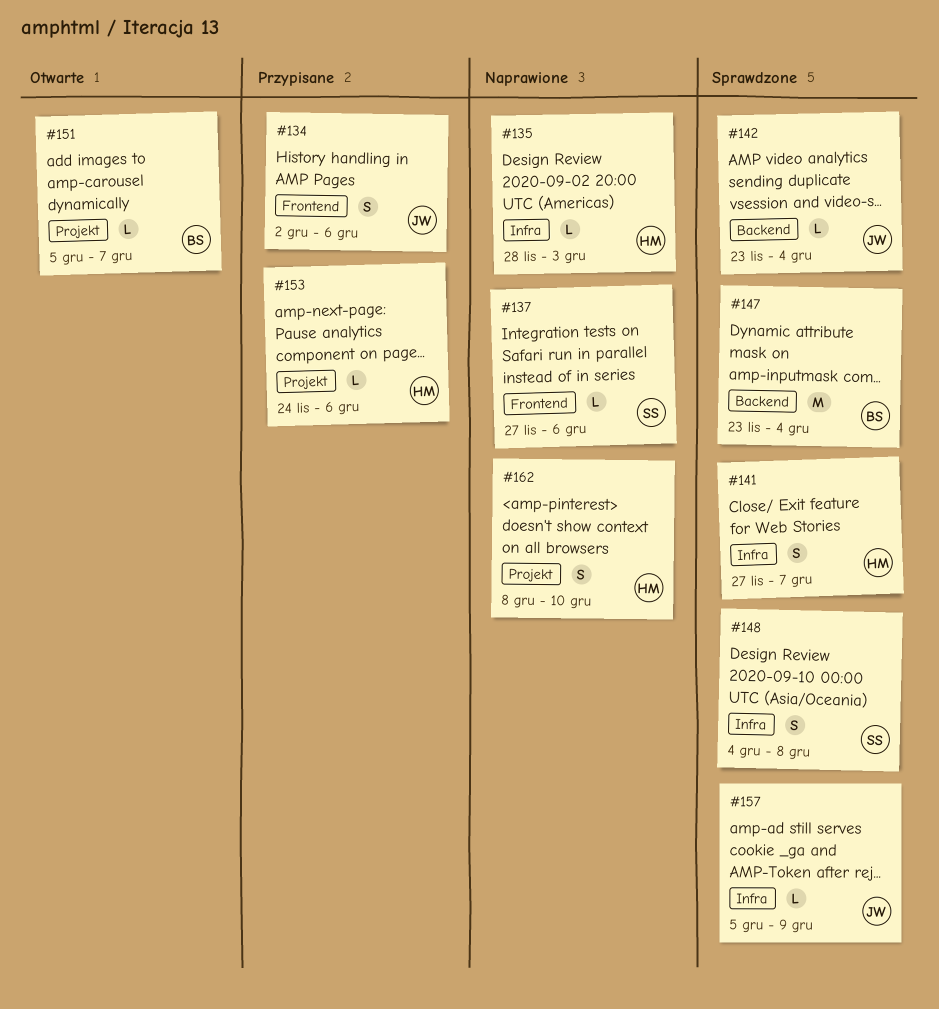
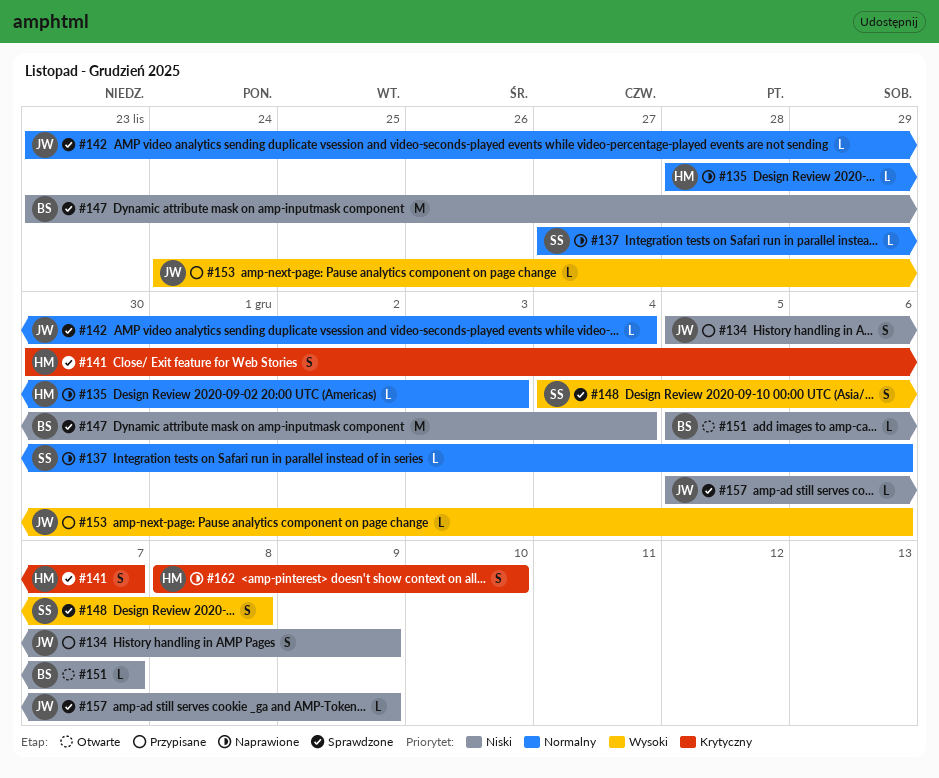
#134, start: Dec 2 -> Dec 5
#134, due: Dec 6 -> Dec 9
#141, start: Nov 27 -> Nov 30
#153, owner: HM -> JW

